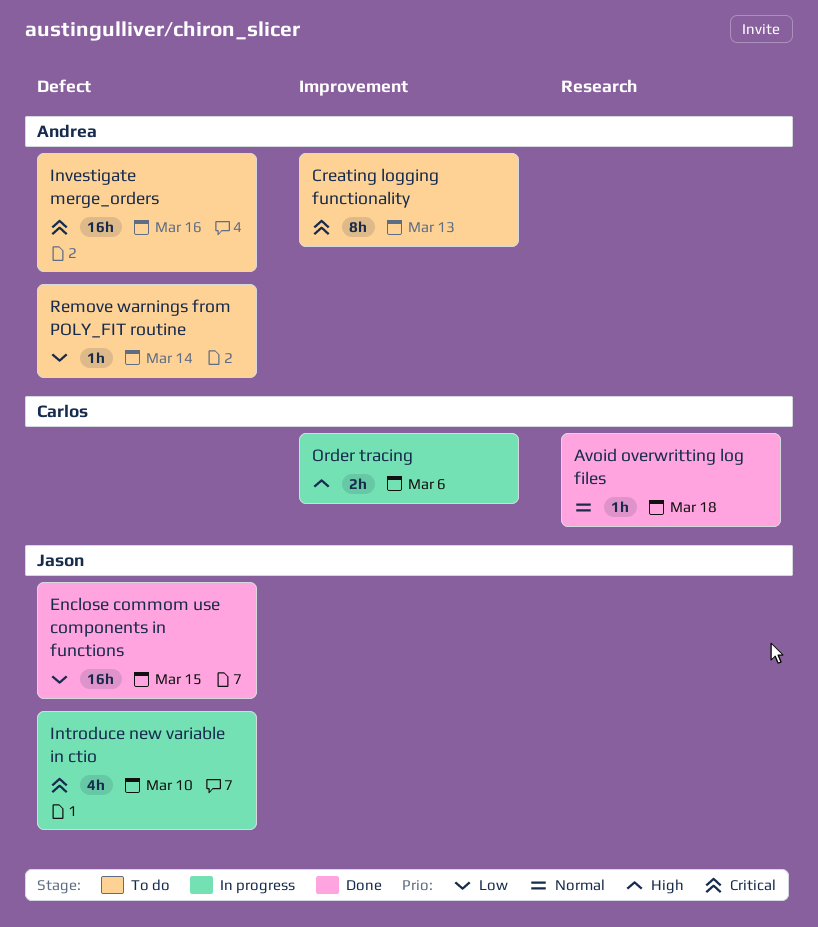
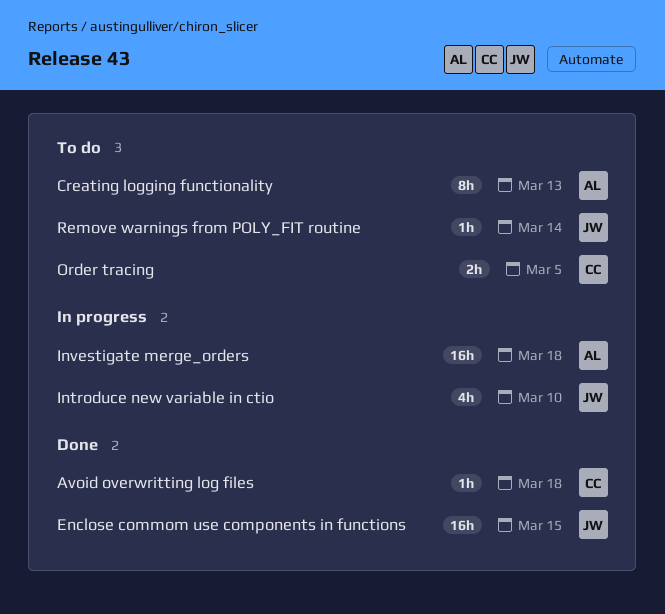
Investigate merge_orders, status: To do -> In progress
Investigate merge_orders, due: Mar 16 -> Mar 18
Order tracing, status: In progress -> To do
Order tracing, due: Mar 6 -> Mar 5
Remove warnings from POLY_FIT routine, owner: Andrea -> Jason

